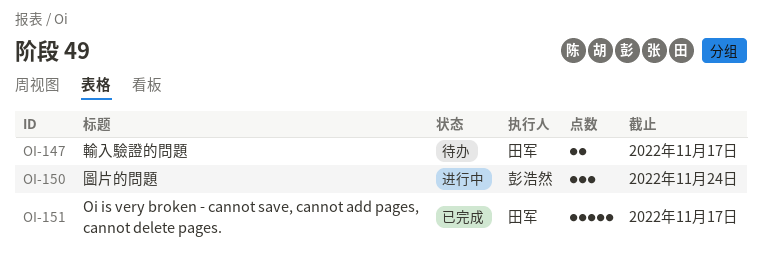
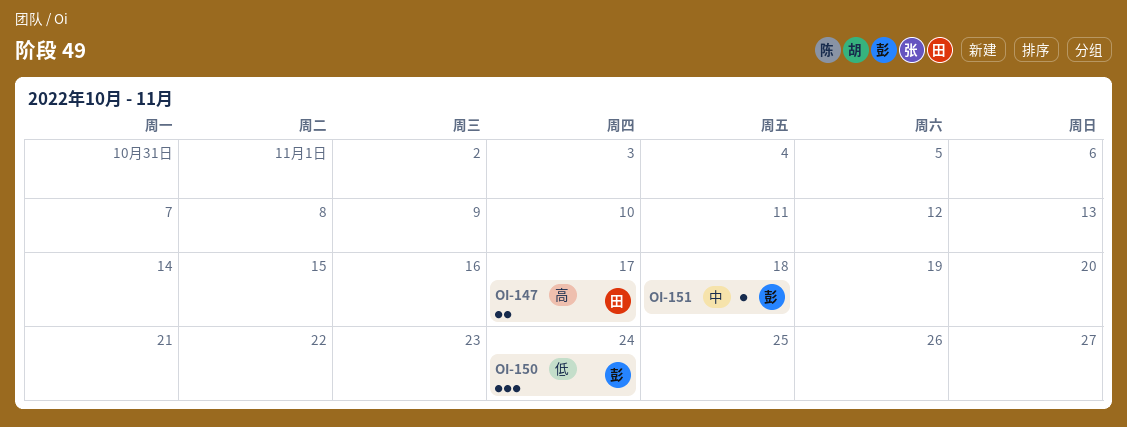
OI-151, owner: 田军 -> 彭浩然
OI-151, estimate: 5 -> 1
OI-151, due: Nov 17 -> Nov 18

